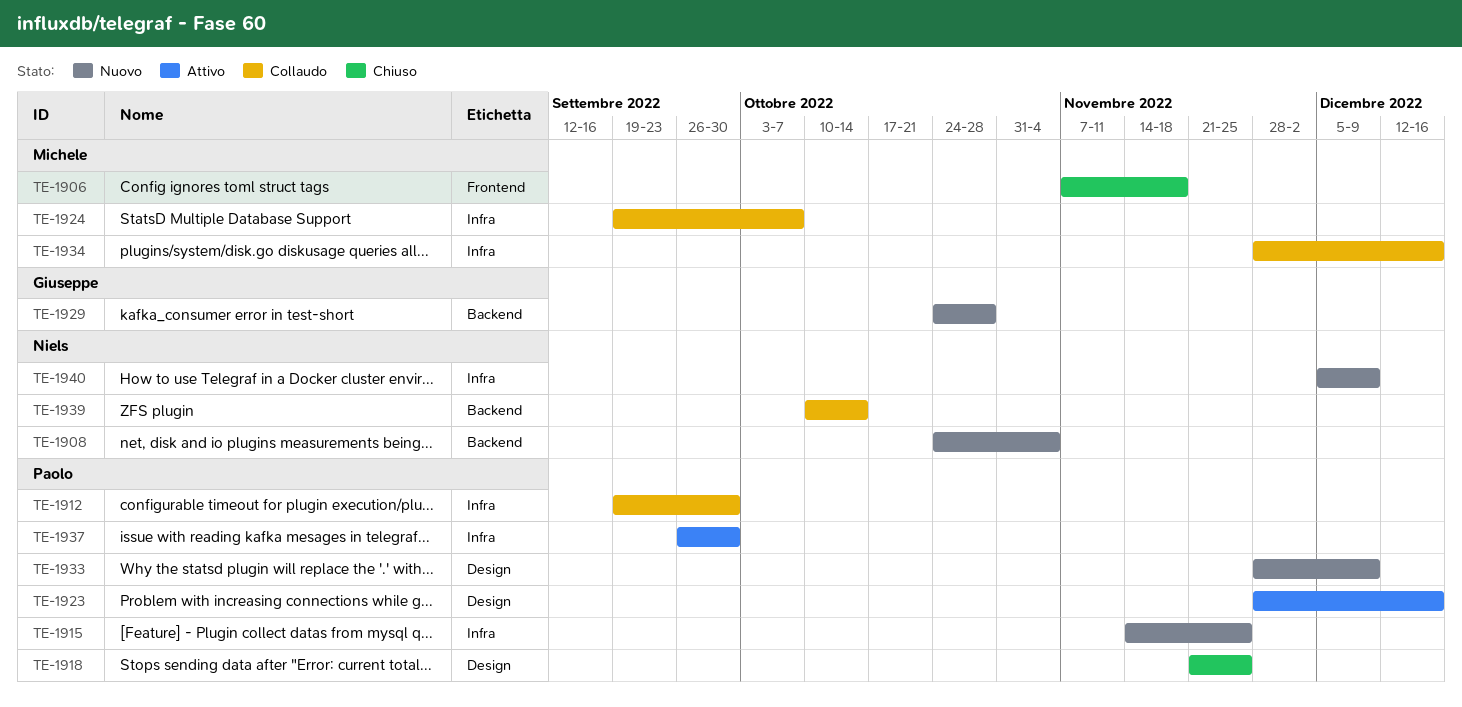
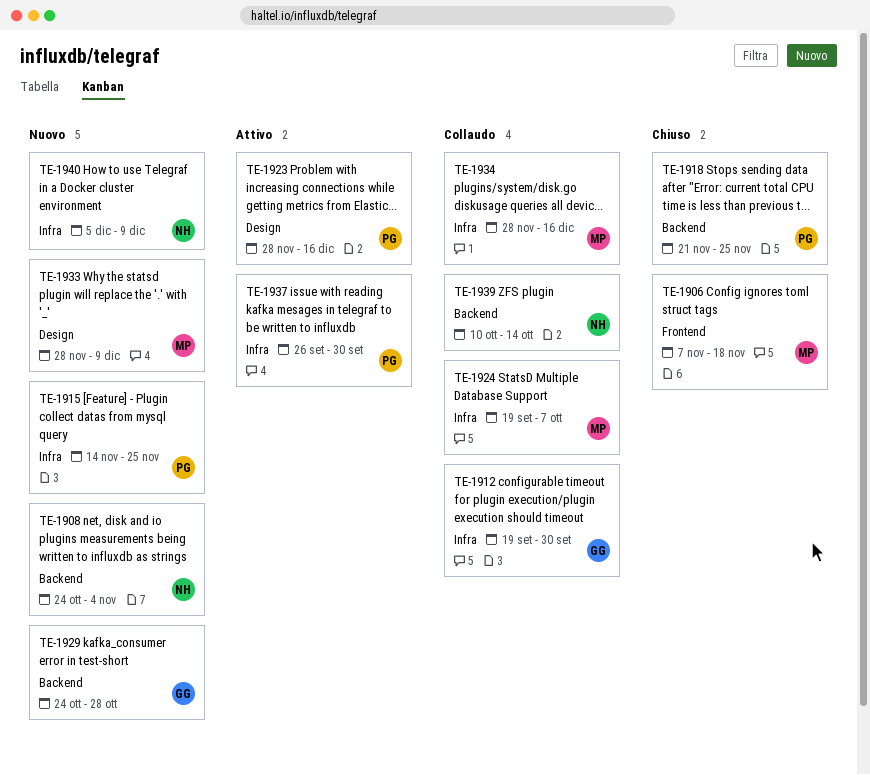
TE-1912, owner: Paolo -> Giuseppe
TE-1918, label: Design -> Backend
TE-1933, owner: Paolo -> Michele

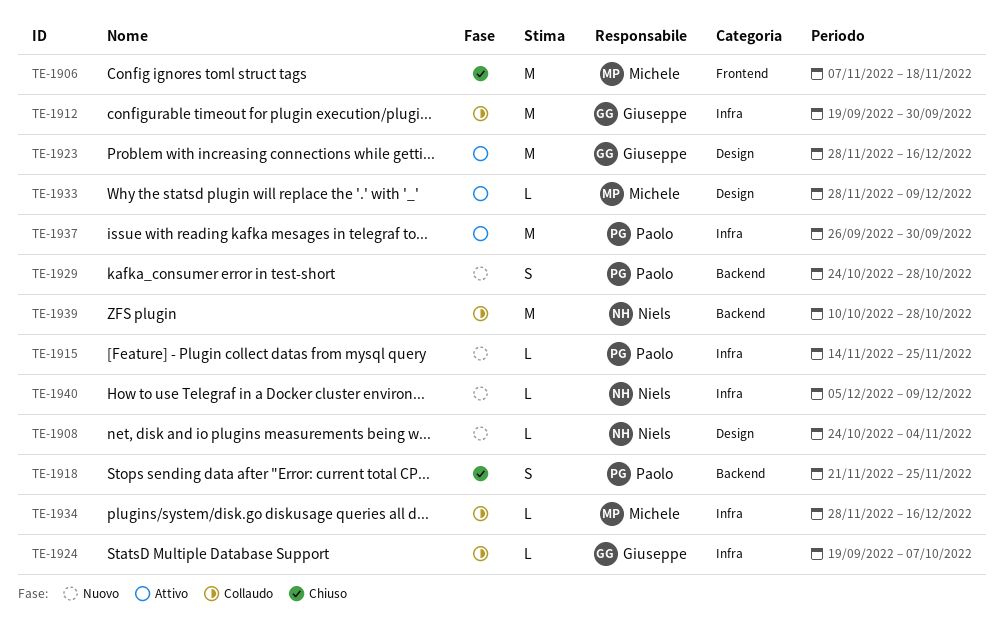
TE-1908, label: Backend -> Design
TE-1923, owner: Paolo -> Giuseppe
TE-1924, owner: Michele -> Giuseppe
TE-1929, owner: Giuseppe -> Paolo
TE-1933, status: Nuovo -> Attivo
TE-1939, due: Oct 14 -> Oct 28

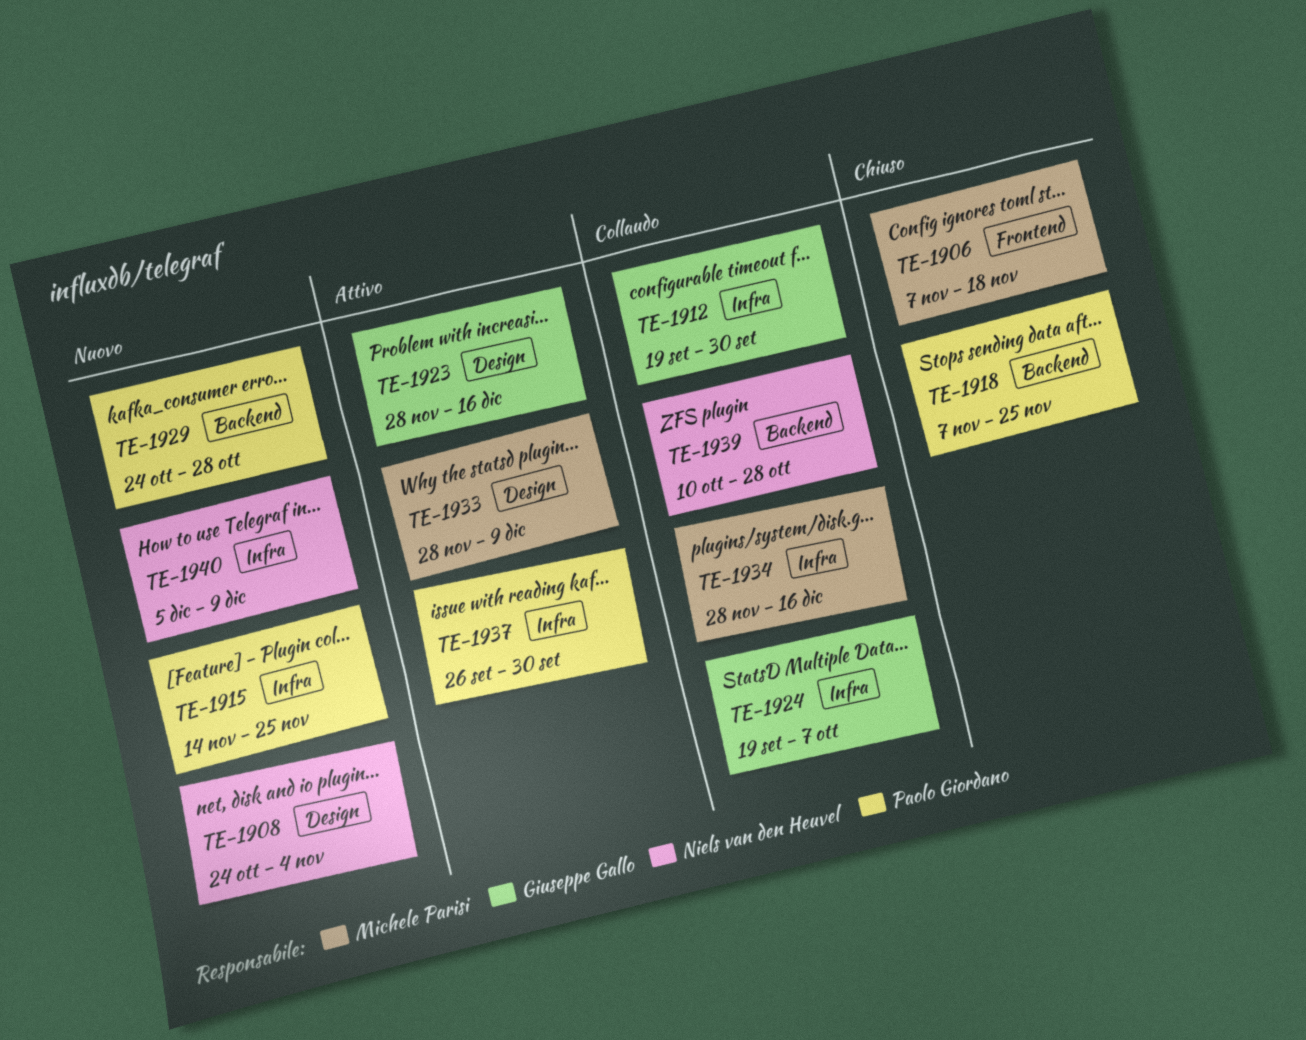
TE-1918, start: Nov 21 -> Nov 7

